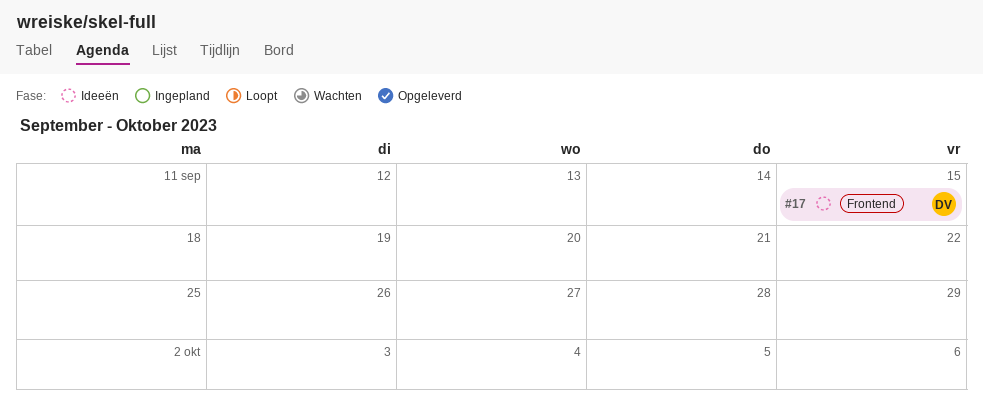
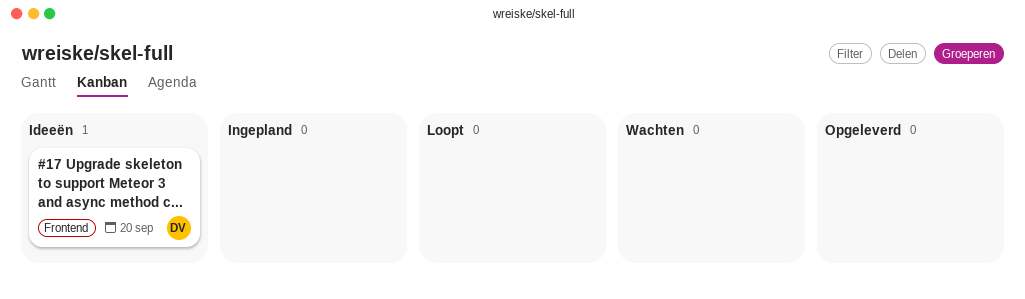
#17, due: Sep 15 -> Sep 20

